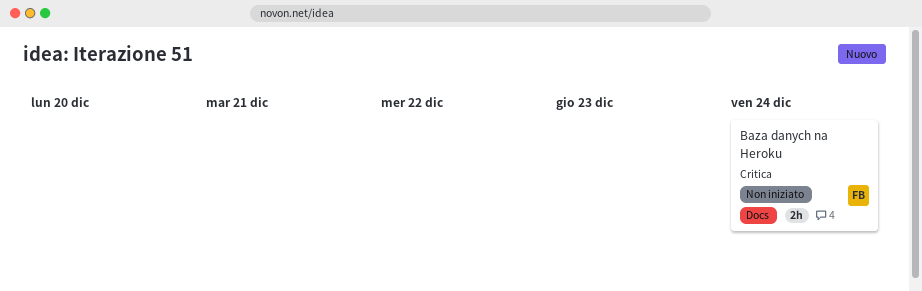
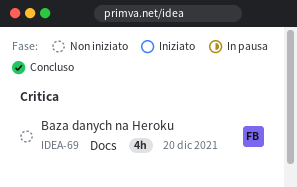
Baza danych na Heroku, estimate: 2h -> 4h
Baza danych na Heroku, due: Dec 24 -> Dec 20

